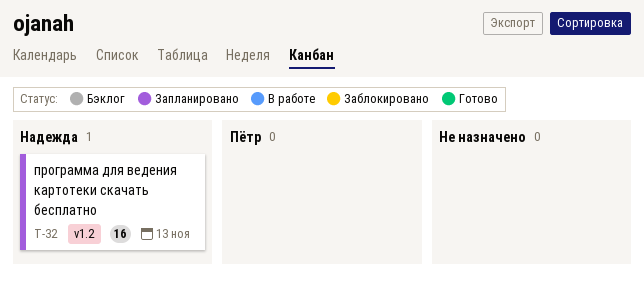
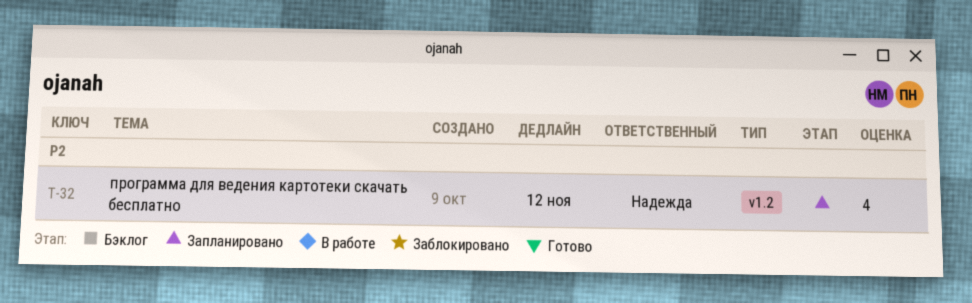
T-32, estimate: 16 -> 4
T-32, due: Nov 13 -> Nov 12

